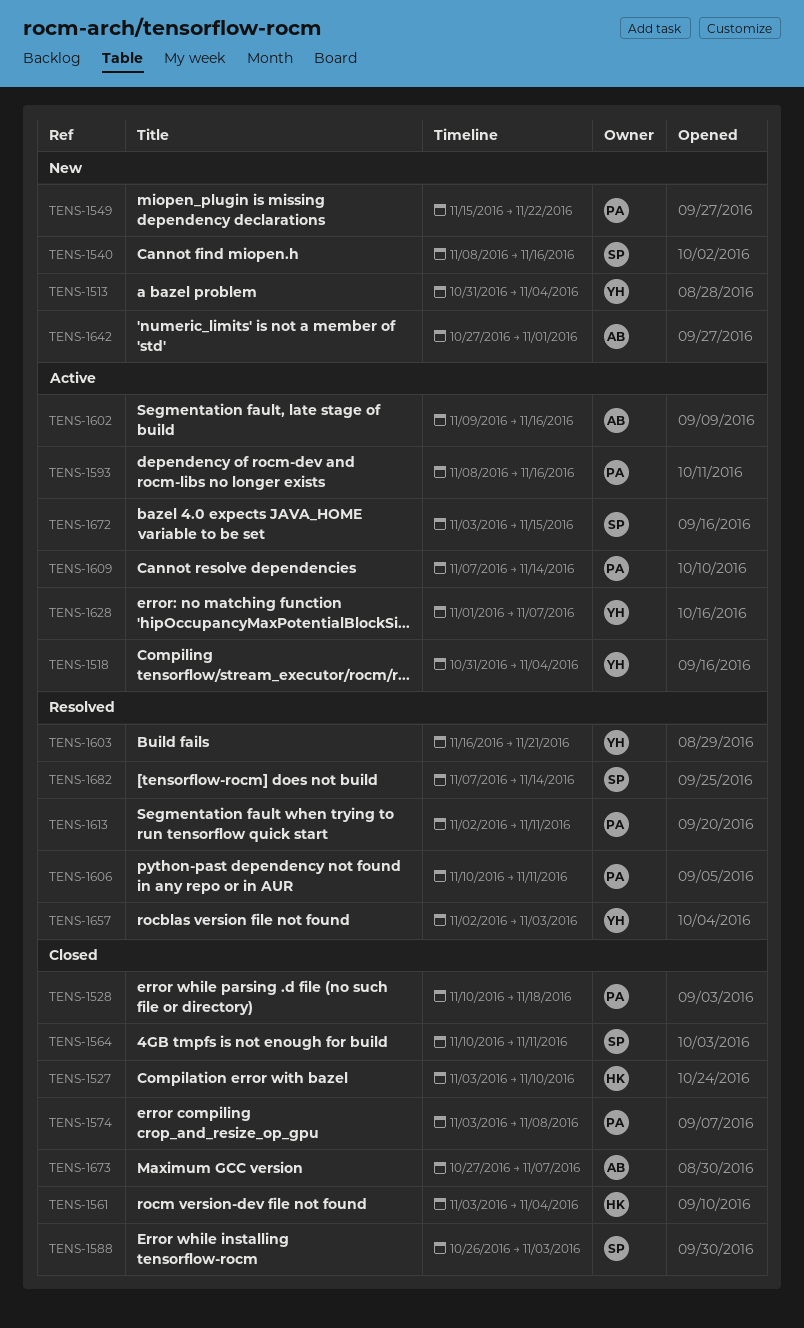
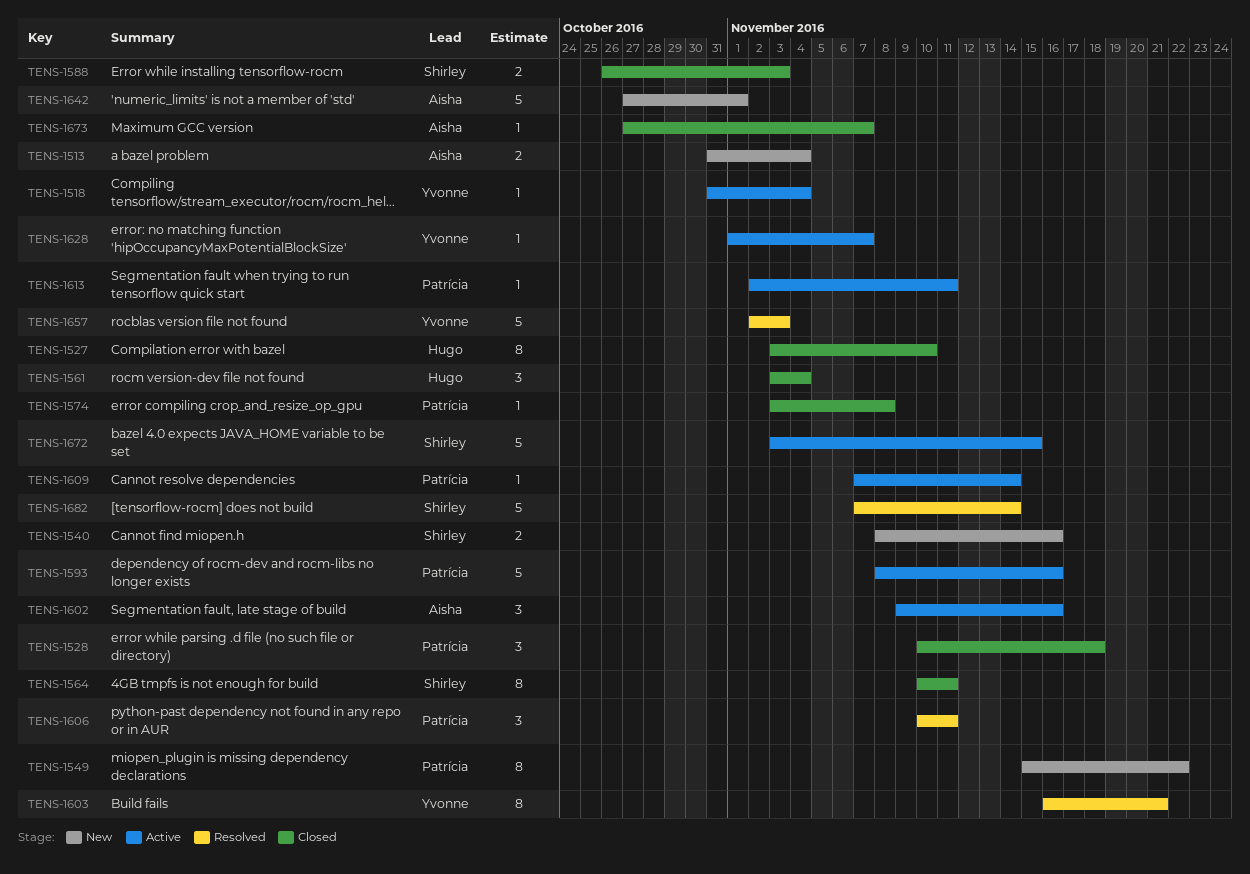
TENS-1513, owner: Yvonne -> Aisha
TENS-1613, status: Resolved -> Active

